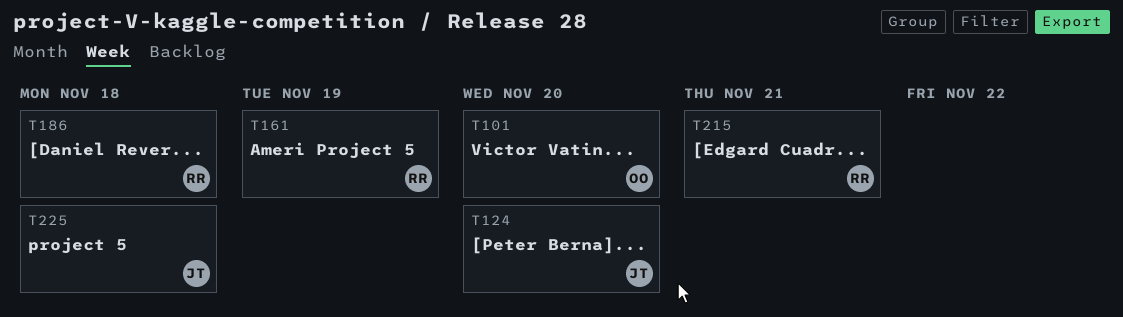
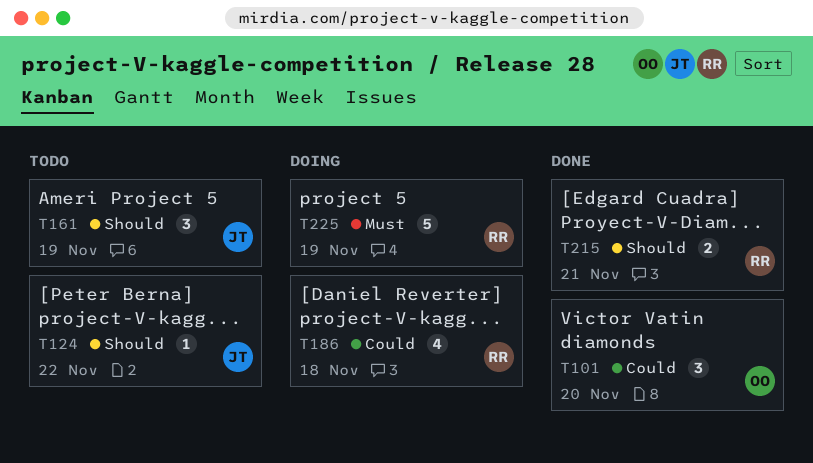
T124, due: Nov 20 -> Nov 22
T161, owner: RR -> JT
T225, owner: JT -> RR
T225, due: Nov 18 -> Nov 19

